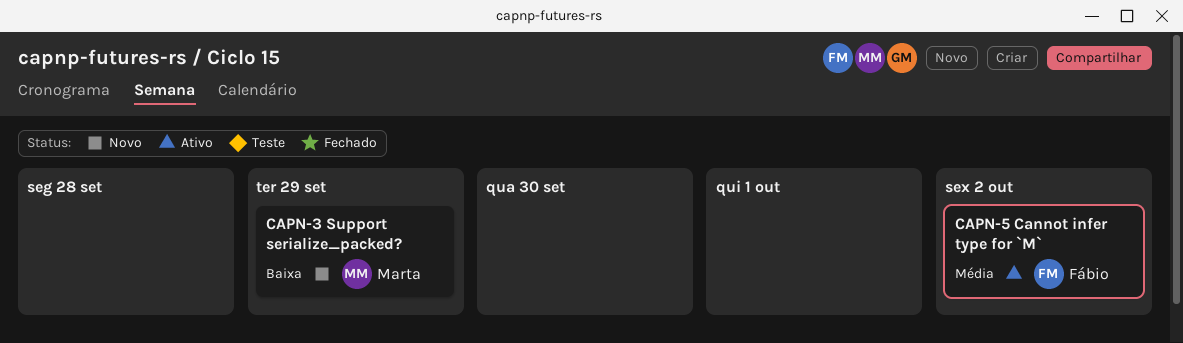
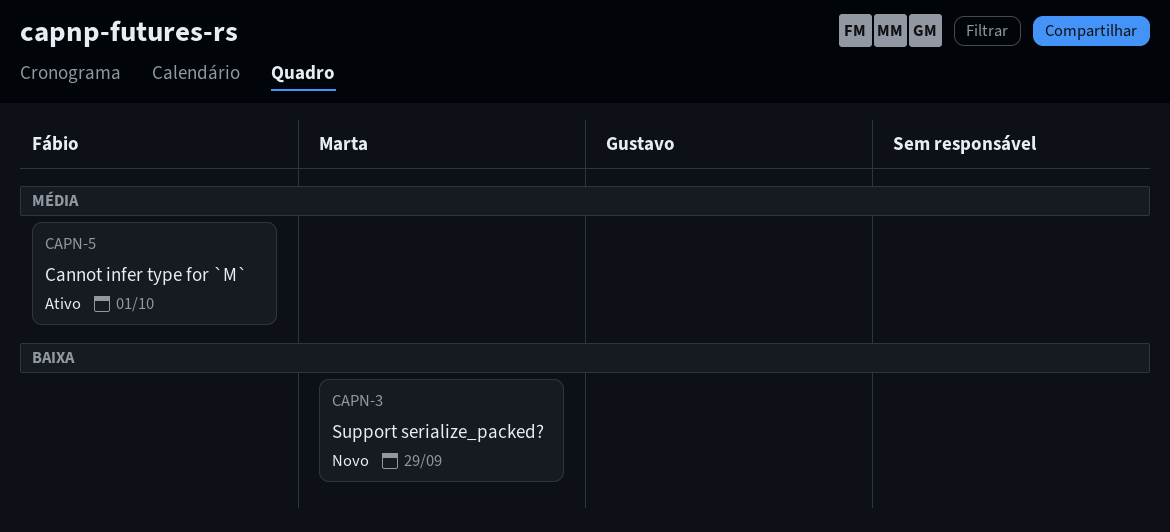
CAPN-5, due: Oct 2 -> Oct 1

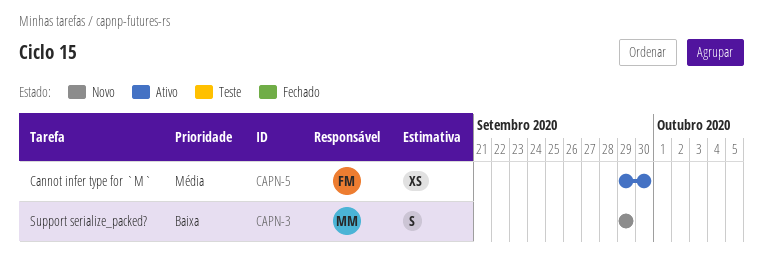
CAPN-5, due: Oct 1 -> Sep 30

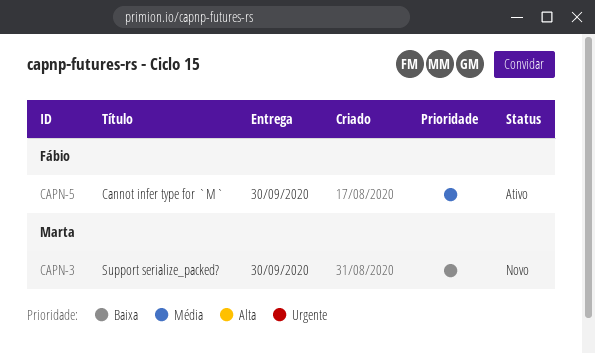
CAPN-3, due: Sep 29 -> Sep 30

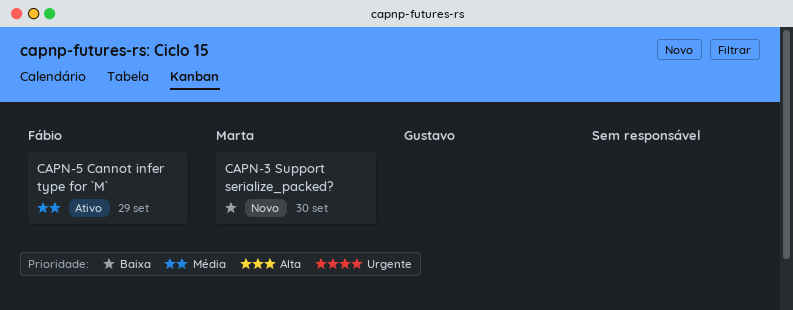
CAPN-5, due: Sep 30 -> Sep 29

